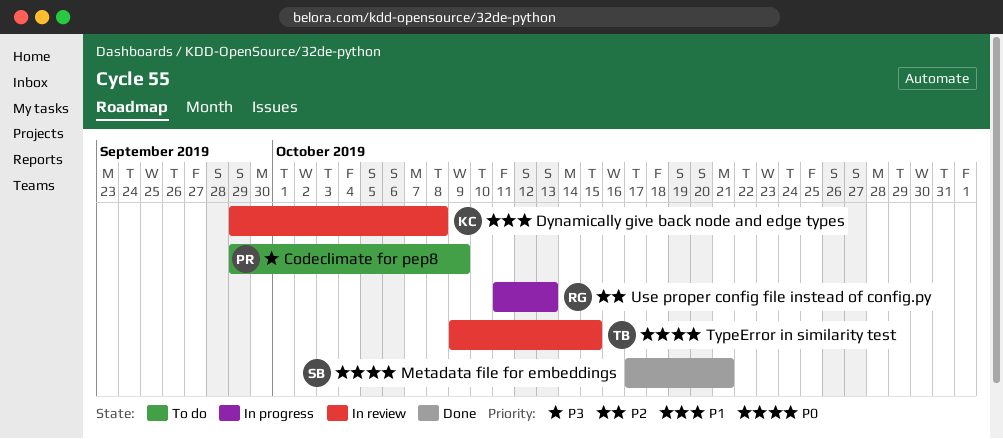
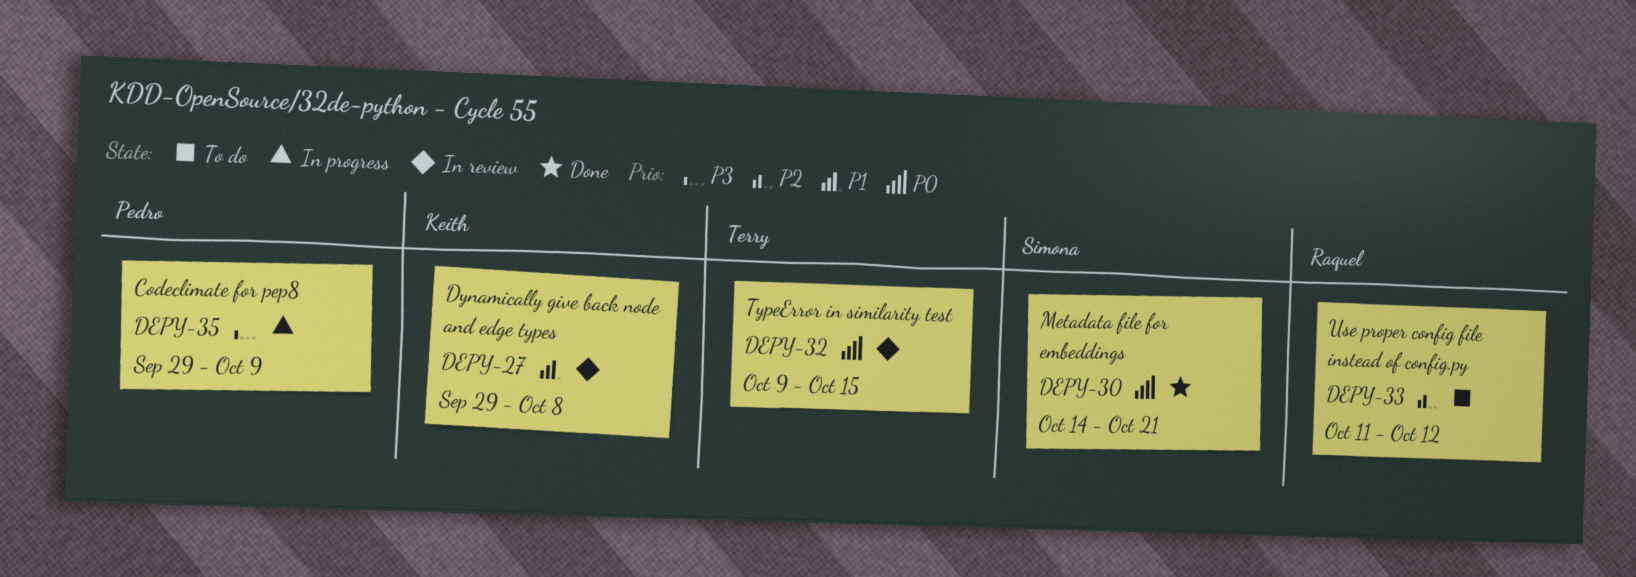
Codeclimate for pep8, status: To do -> In progress
Metadata file for embeddings, start: Oct 17 -> Oct 14
Use proper config file instead of config.py, status: In progress -> To do
Use proper config file instead of config.py, due: Oct 13 -> Oct 12

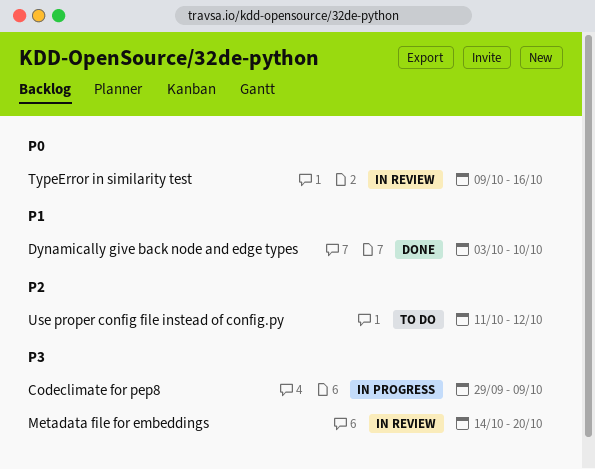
Dynamically give back node and edge types, status: In review -> Done
Dynamically give back node and edge types, start: Sep 29 -> Oct 3
Dynamically give back node and edge types, due: Oct 8 -> Oct 10
Metadata file for embeddings, status: Done -> In review
Metadata file for embeddings, priority: P0 -> P3
Metadata file for embeddings, due: Oct 21 -> Oct 20
TypeError in similarity test, due: Oct 15 -> Oct 16

